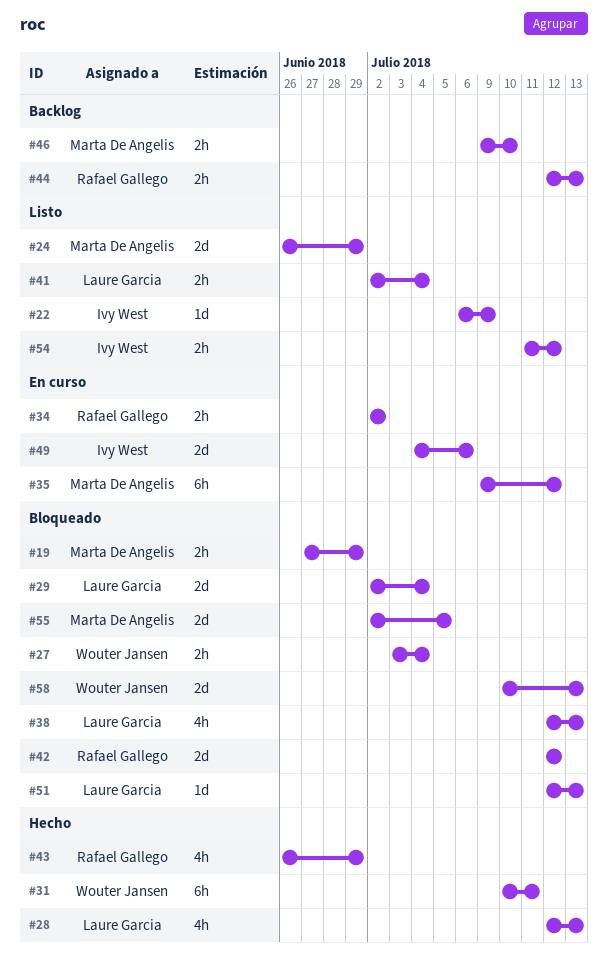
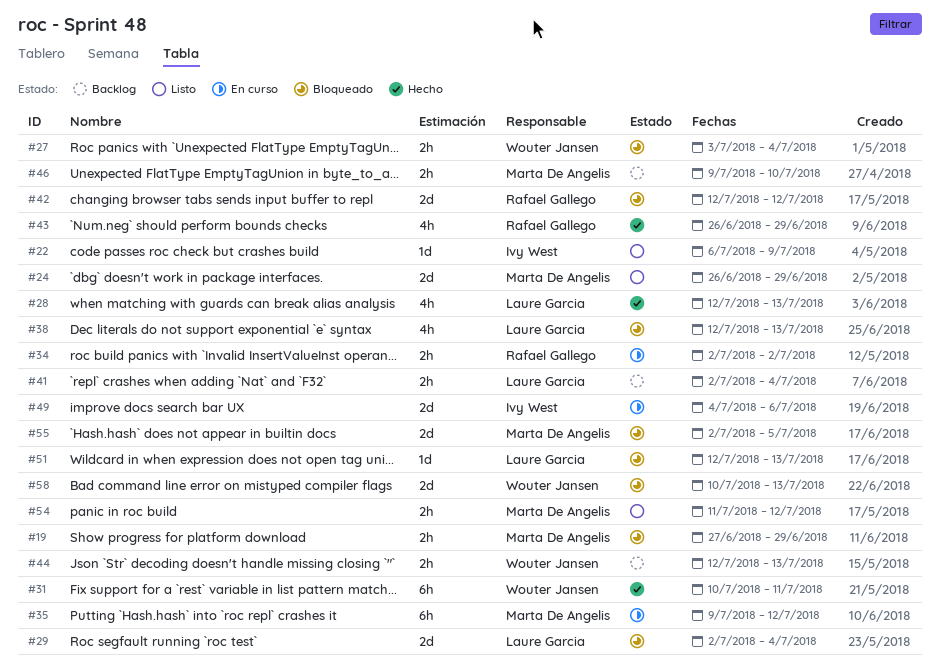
#41, status: Listo -> Backlog
#44, owner: Rafael Gallego -> Wouter Jansen
#54, owner: Ivy West -> Marta De Angelis

